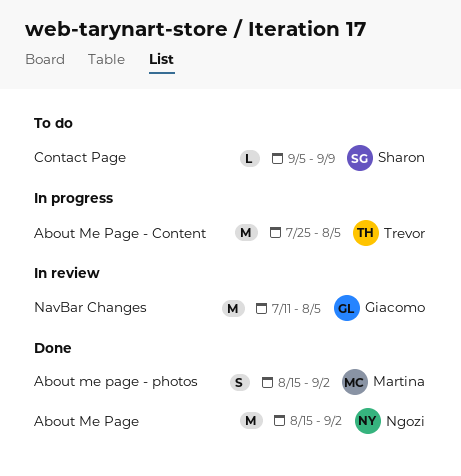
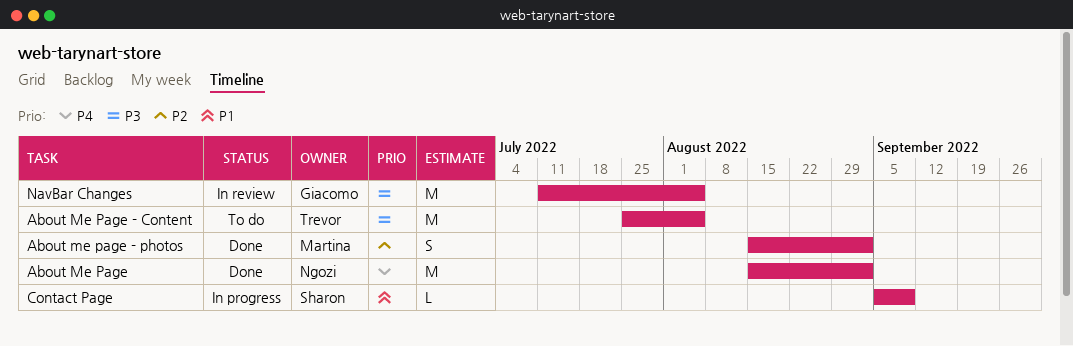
About Me Page - Content, status: In progress -> To do
Contact Page, status: To do -> In progress

